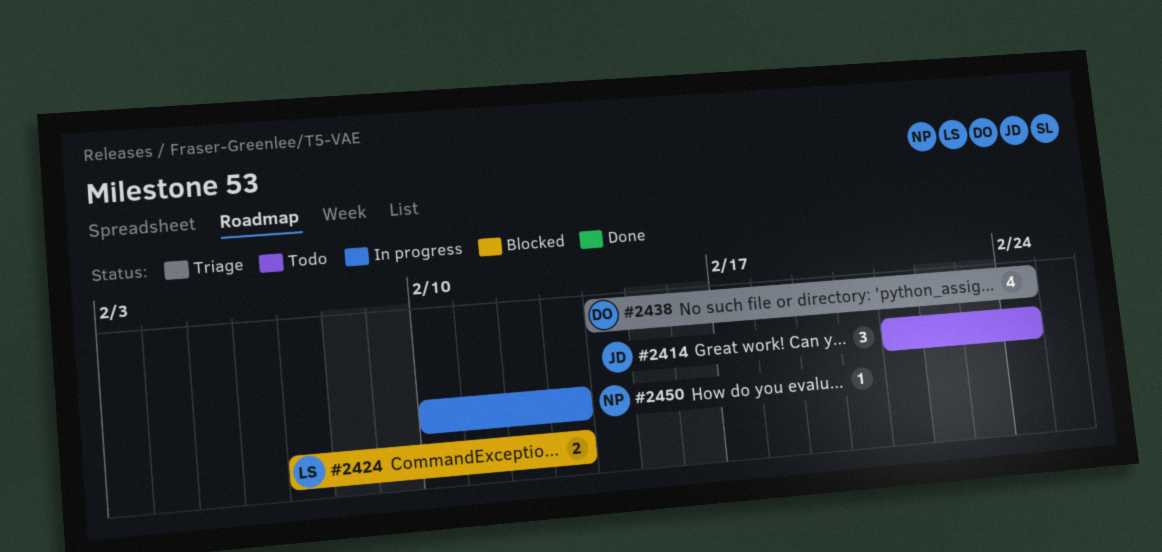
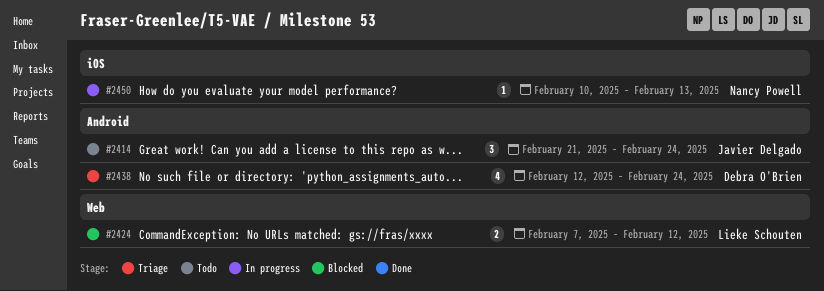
#2424, due: Feb 13 -> Feb 12
#2438, start: Feb 14 -> Feb 12

